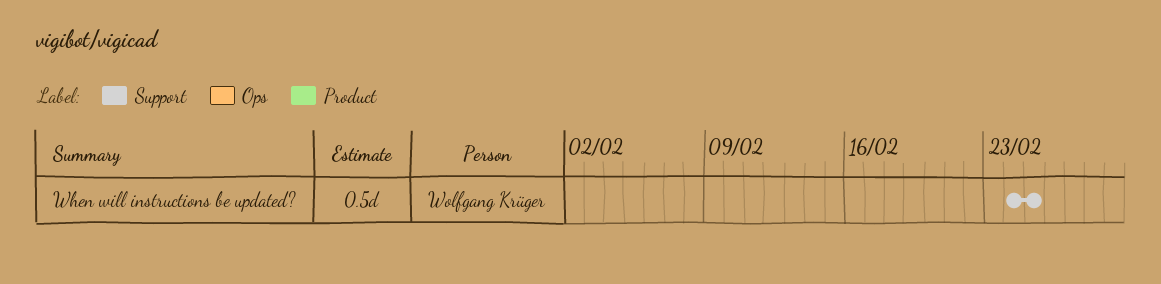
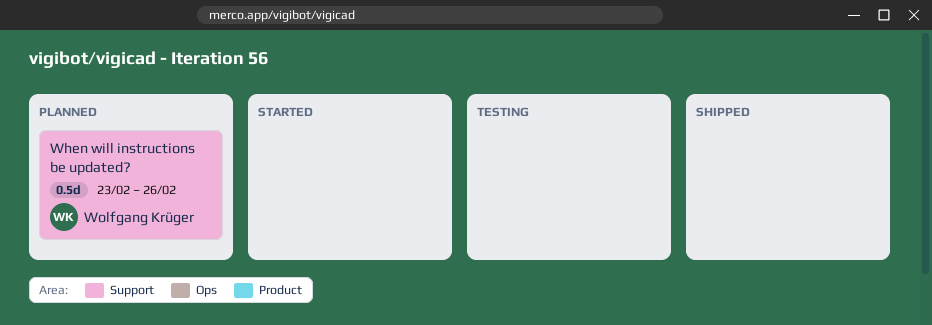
When will instructions be updated?, start: Feb 24 -> Feb 23
When will instructions be updated?, due: Feb 25 -> Feb 26

